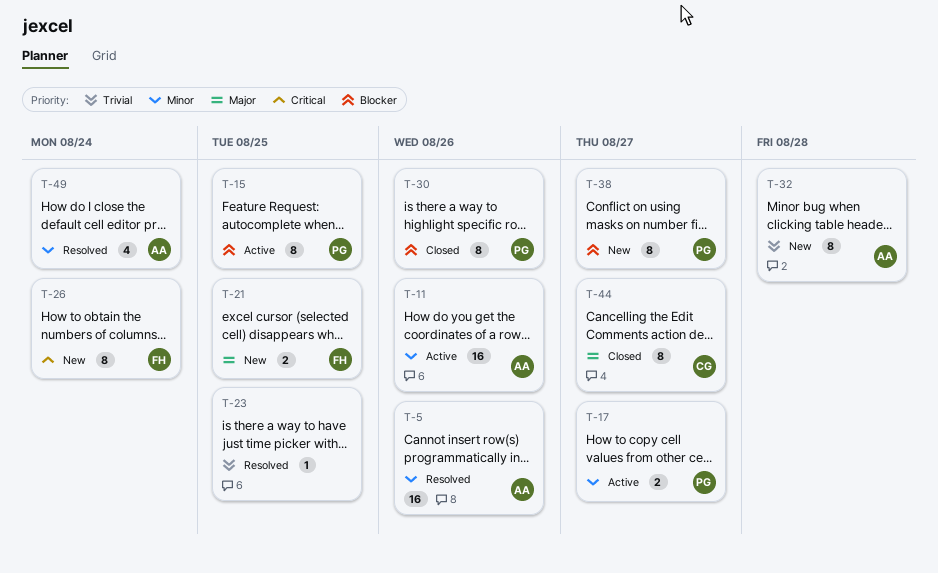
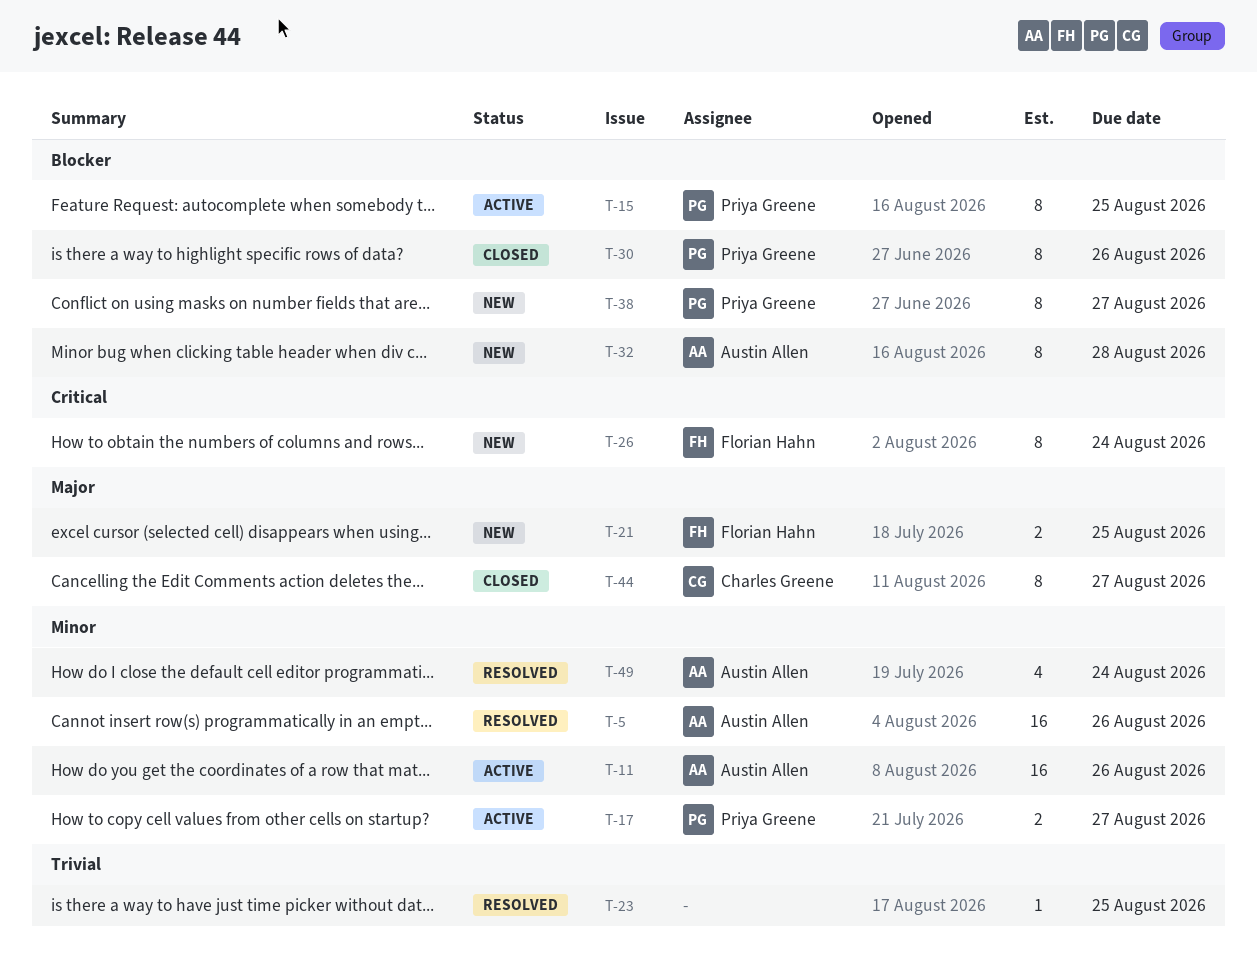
T-32, priority: Trivial -> Blocker

